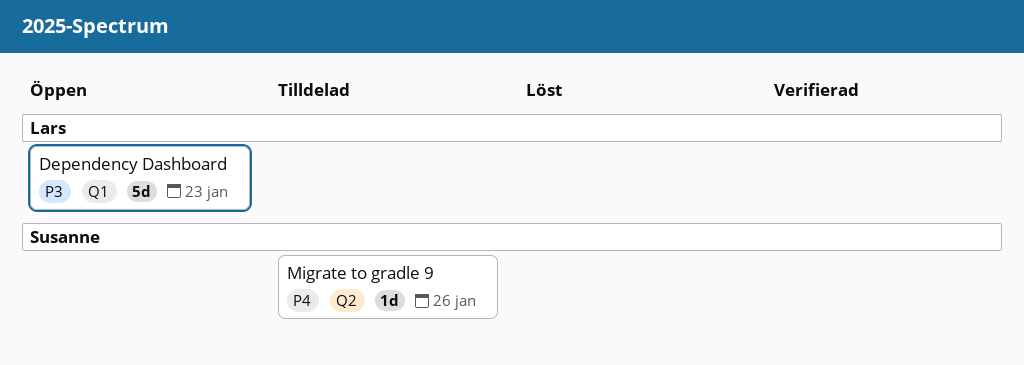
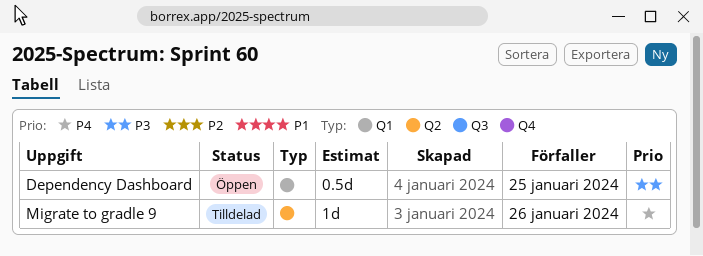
Dependency Dashboard, estimate: 5d -> 0.5d
Dependency Dashboard, due: Jan 23 -> Jan 25

